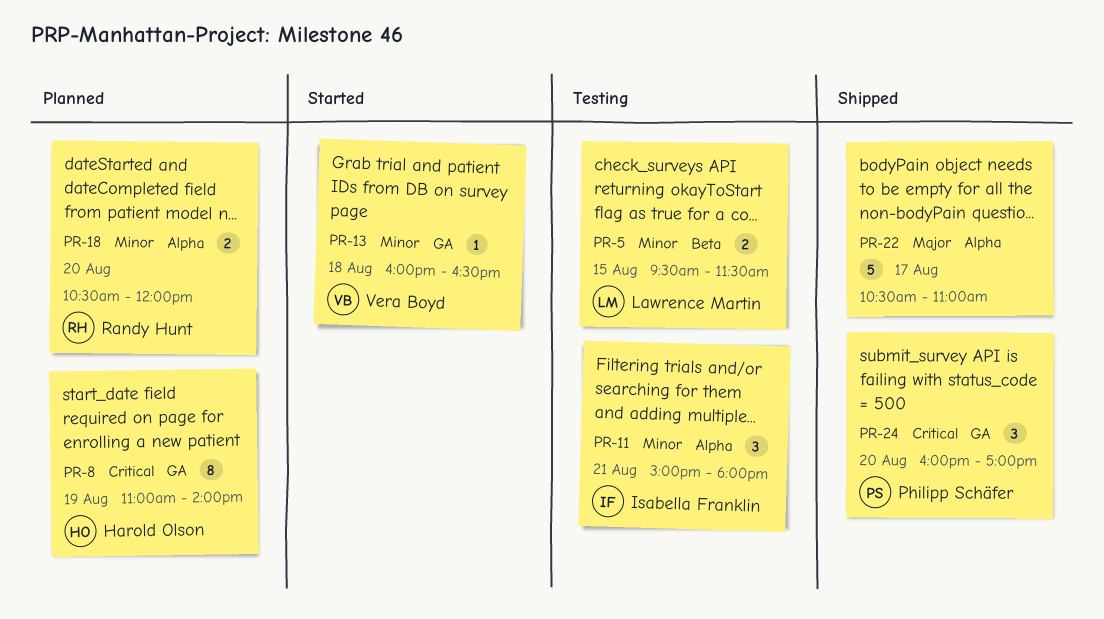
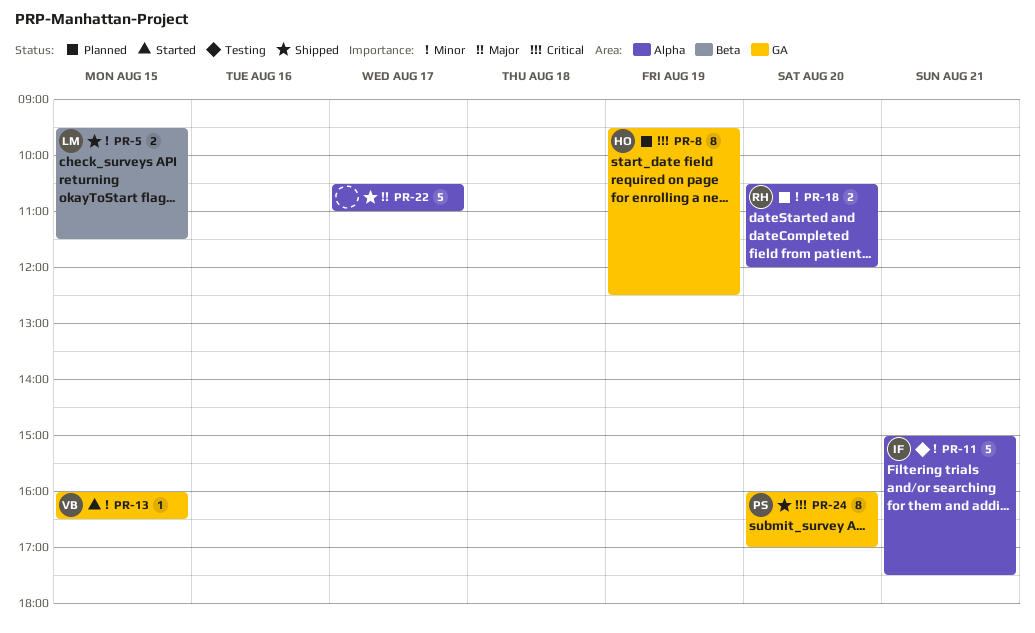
PR-5, status: Testing -> Shipped
PR-8, begins: 11:00 -> 09:30
PR-8, ends: 14:00 -> 12:30
PR-11, estimate: 3 -> 5
PR-11, ends: 18:00 -> 17:30
PR-13, day: Aug 18 -> Aug 15
PR-24, estimate: 3 -> 8

